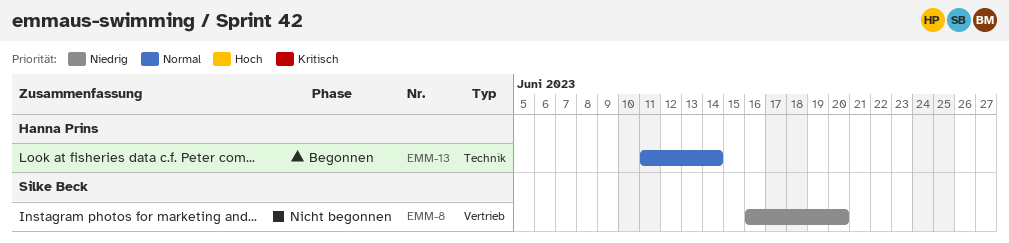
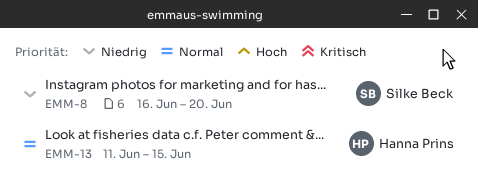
EMM-13, due: Jun 14 -> Jun 15

